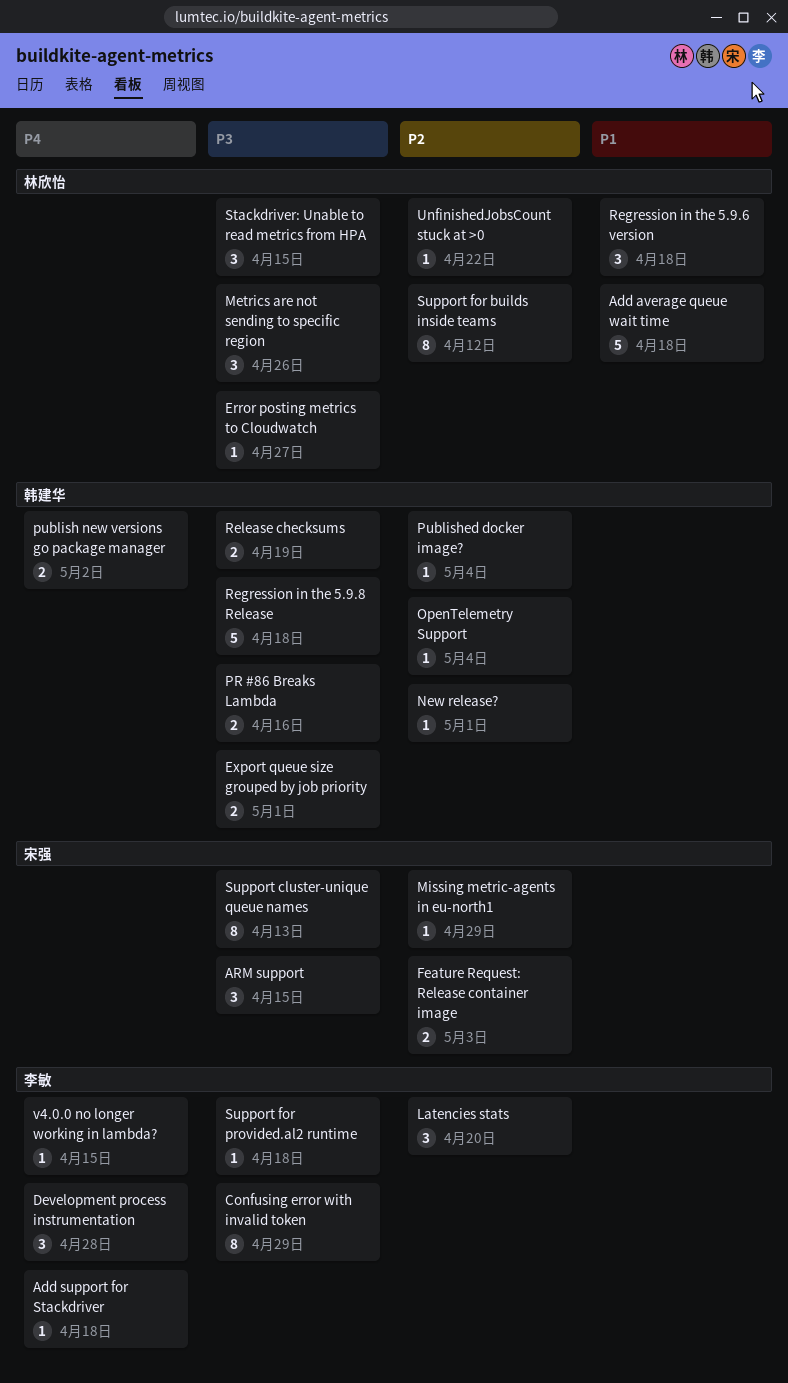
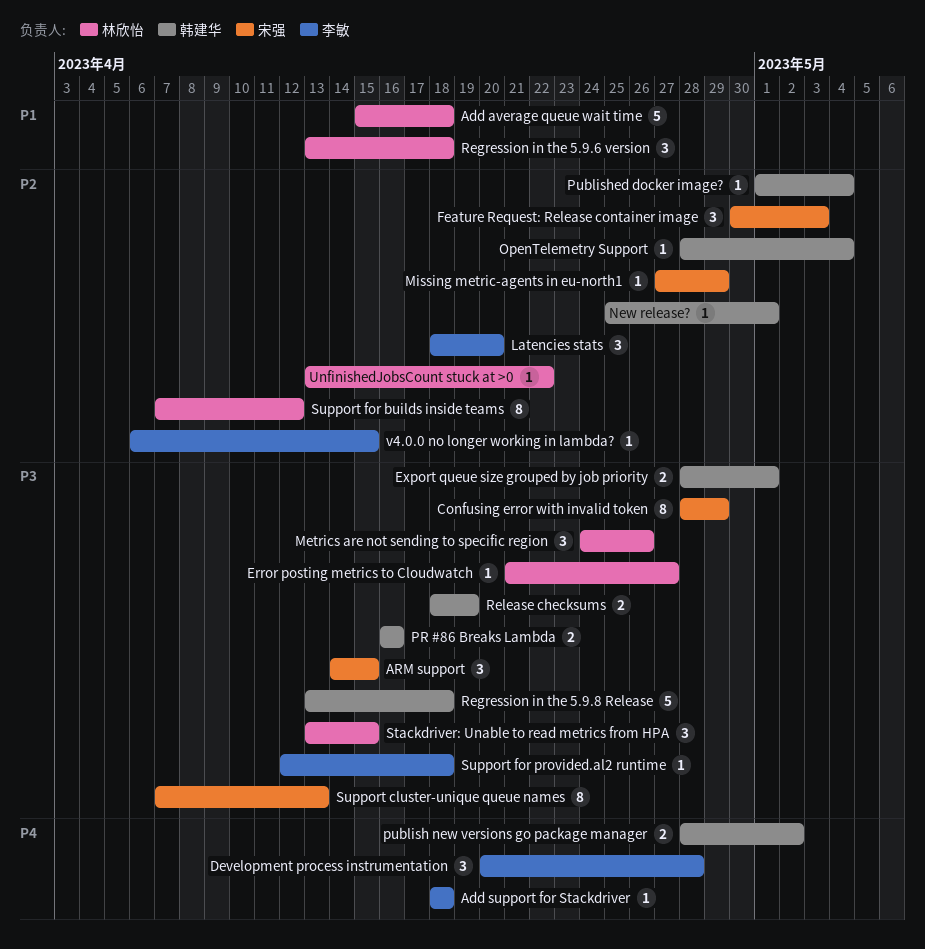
Confusing error with invalid token, owner: 李敏 -> 宋强
Feature Request: Release container image, estimate: 2 -> 3
v4.0.0 no longer working in lambda?, priority: P4 -> P2

